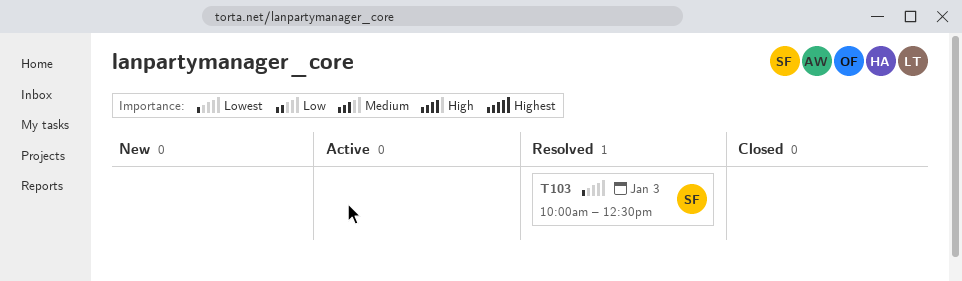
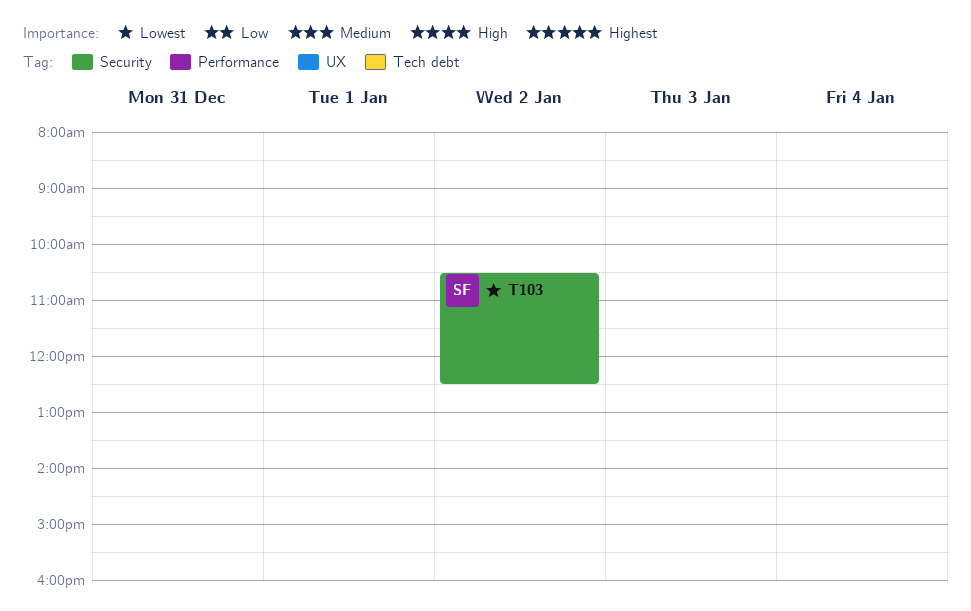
T103, day: Jan 3 -> Jan 2
T103, begins: 10:00 -> 10:30

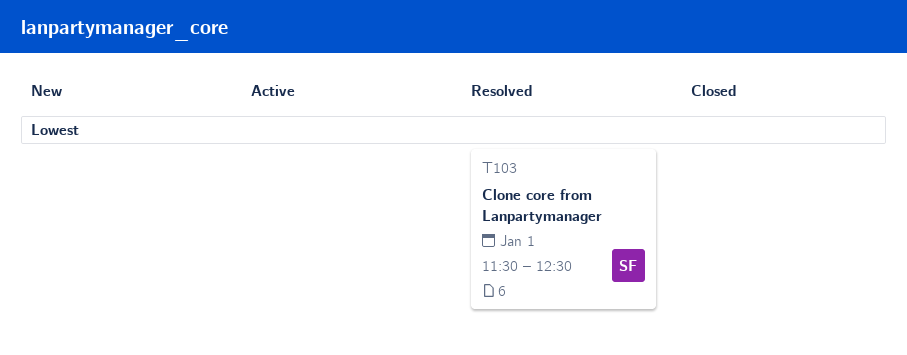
T103, day: Jan 2 -> Jan 1
T103, begins: 10:30 -> 11:30

